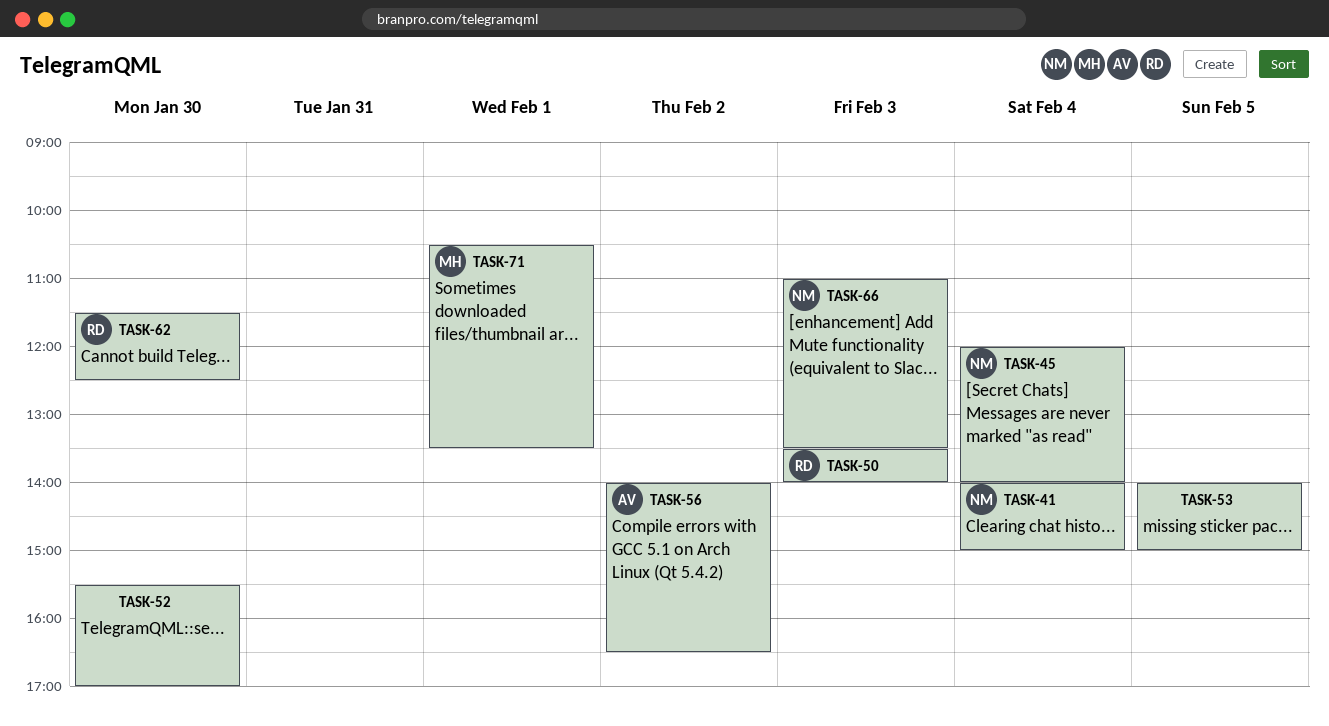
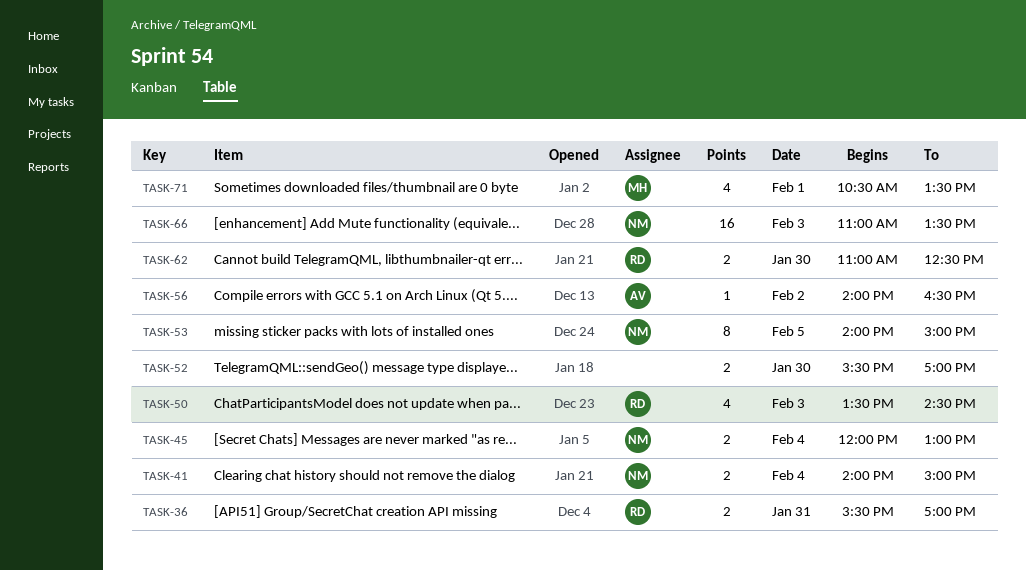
TASK-36: none -> present
TASK-45, ends: 14:00 -> 13:00
TASK-50, ends: 14:00 -> 14:30
TASK-53, owner: none -> NM
TASK-62, begins: 11:30 -> 11:00

